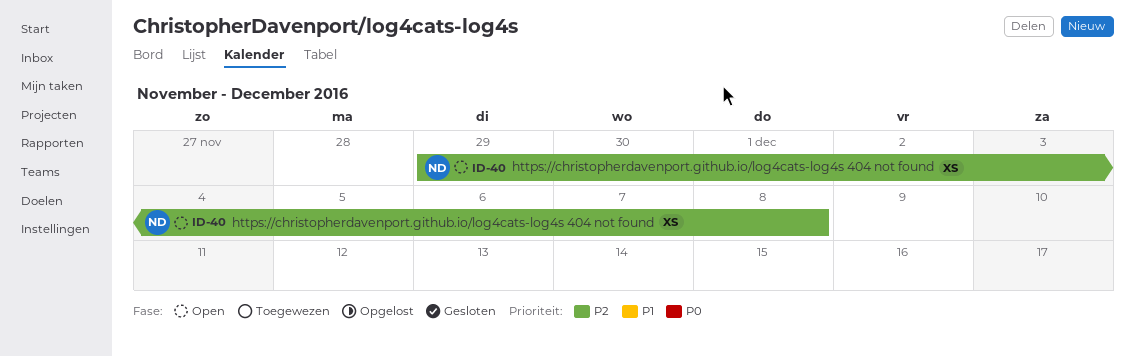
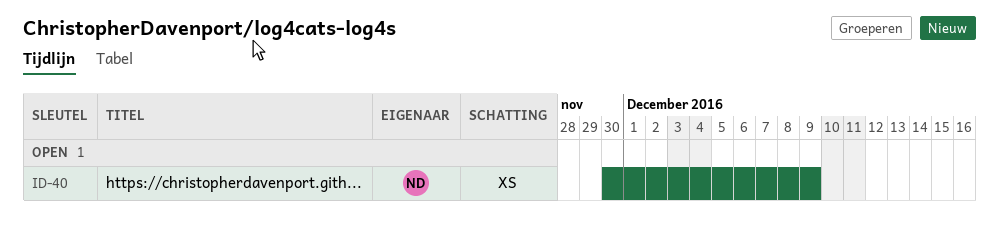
ID-40, start: Nov 29 -> Nov 30
ID-40, due: Dec 8 -> Dec 9

